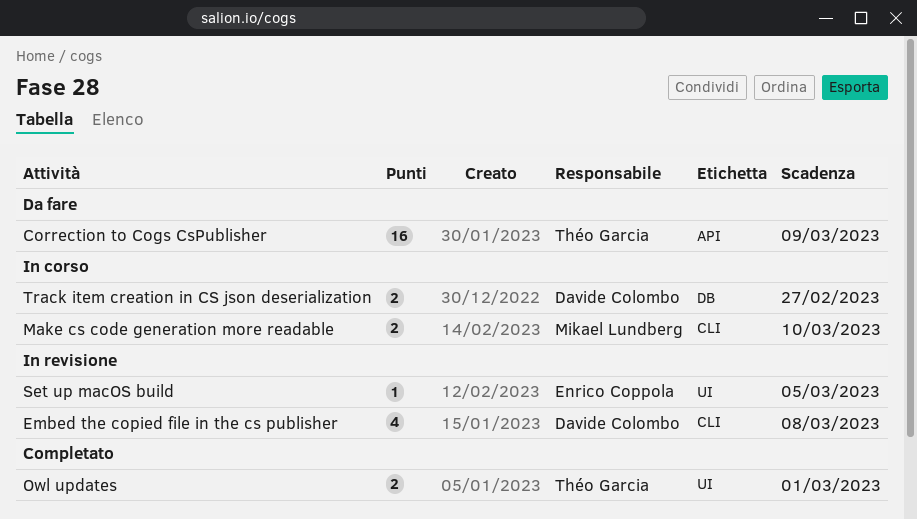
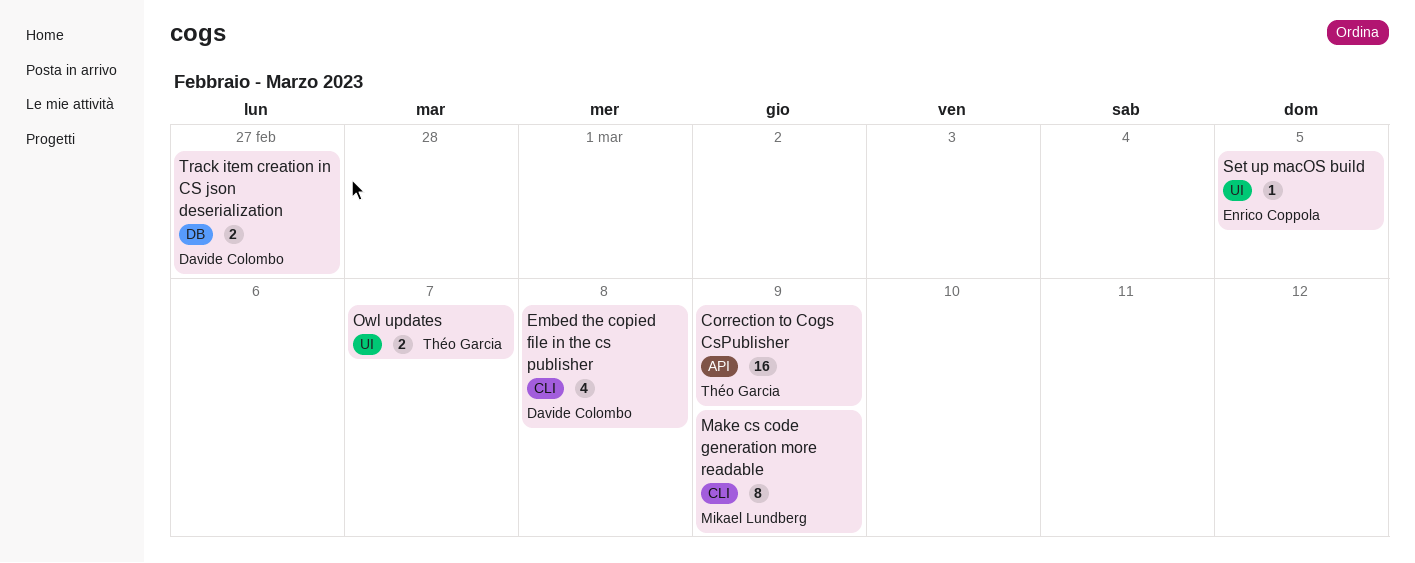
Make cs code generation more readable, estimate: 2 -> 8
Make cs code generation more readable, due: Mar 10 -> Mar 9
Owl updates, due: Mar 1 -> Mar 7

